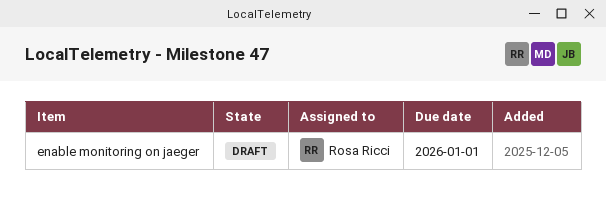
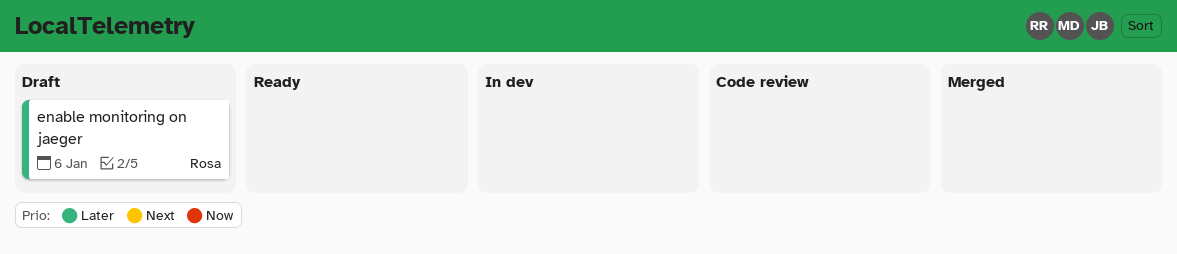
enable monitoring on jaeger, due: Jan 1 -> Jan 6

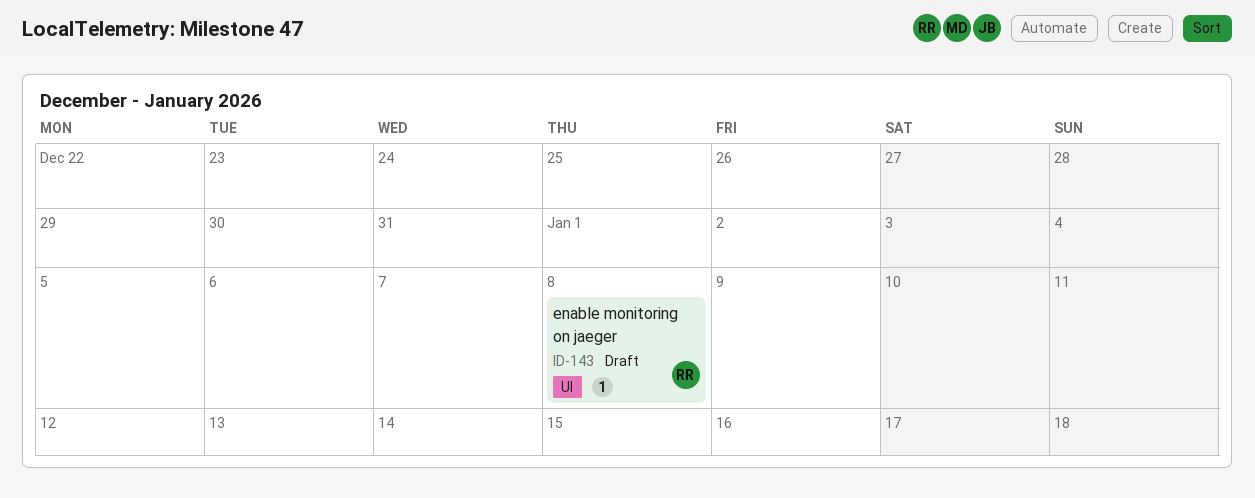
enable monitoring on jaeger, due: Jan 6 -> Jan 8

